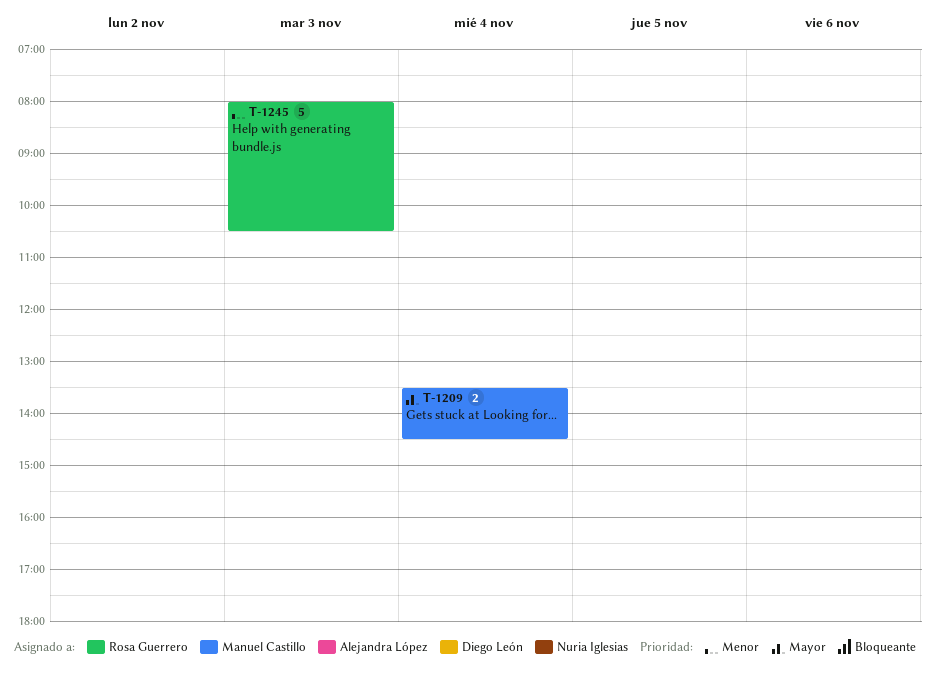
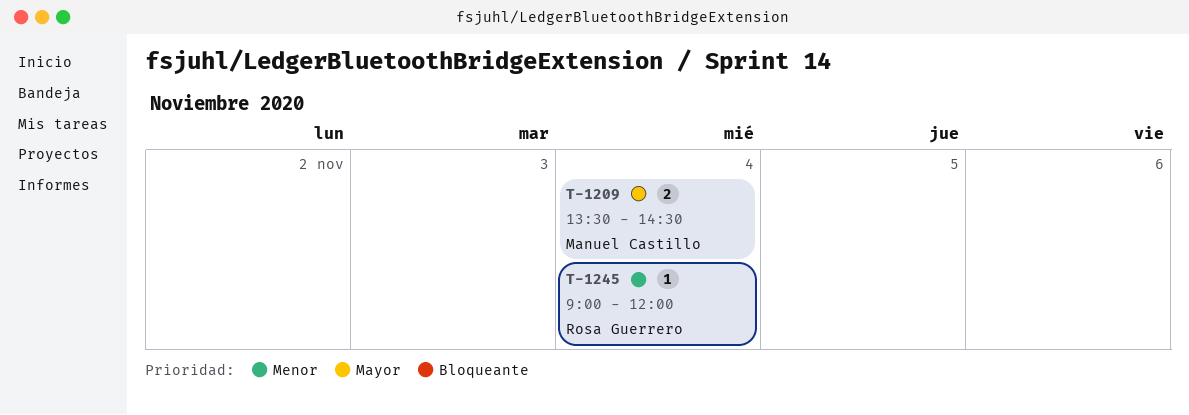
T-1245, estimate: 5 -> 1
T-1245, day: Nov 3 -> Nov 4
T-1245, begins: 08:00 -> 09:00
T-1245, ends: 10:30 -> 12:00

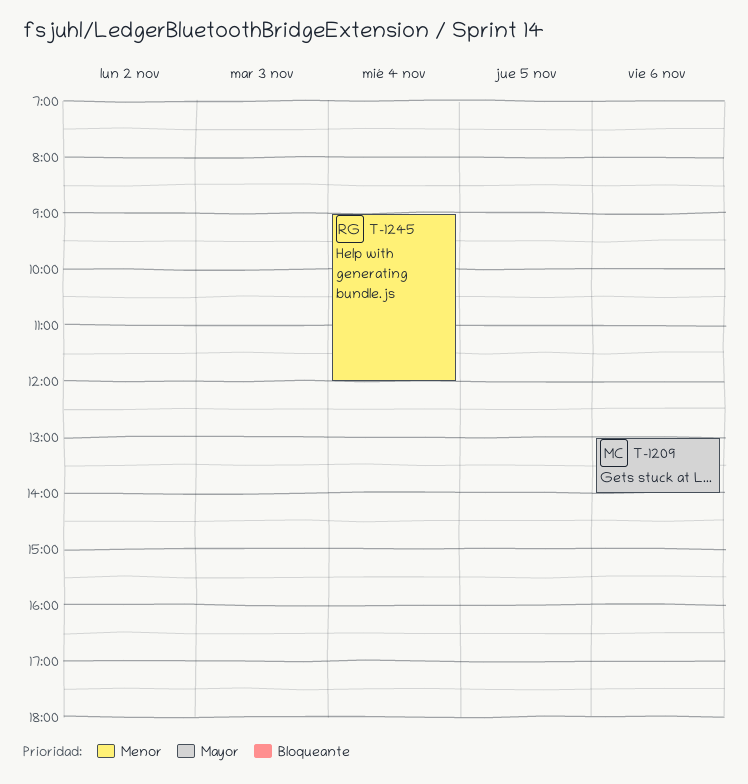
T-1209, day: Nov 4 -> Nov 6
T-1209, begins: 13:30 -> 13:00
T-1209, ends: 14:30 -> 14:00

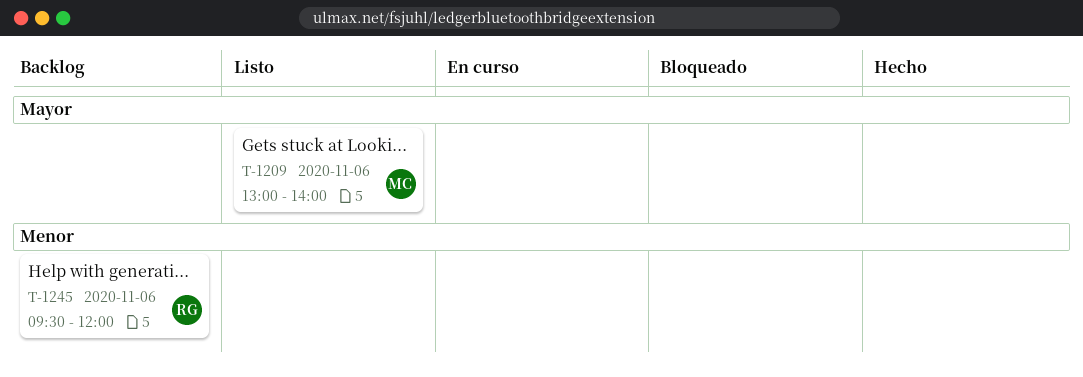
T-1245, day: Nov 4 -> Nov 6
T-1245, begins: 09:00 -> 09:30

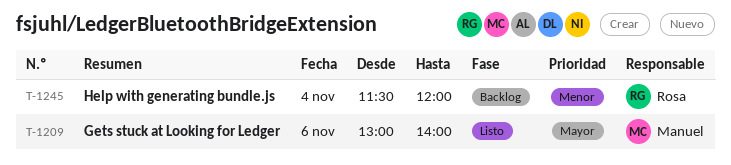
T-1245, day: Nov 6 -> Nov 4
T-1245, begins: 09:30 -> 11:30

